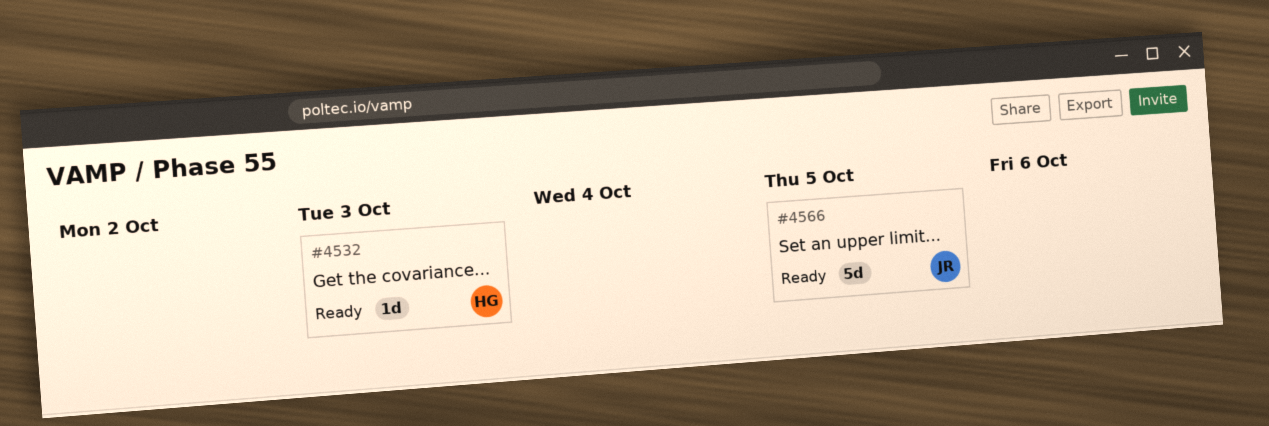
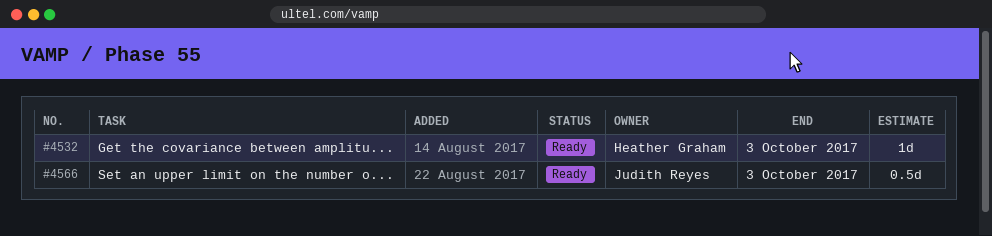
#4566, estimate: 5d -> 0.5d
#4566, due: Oct 5 -> Oct 3

